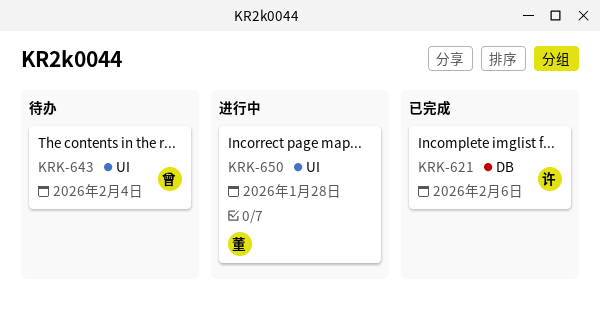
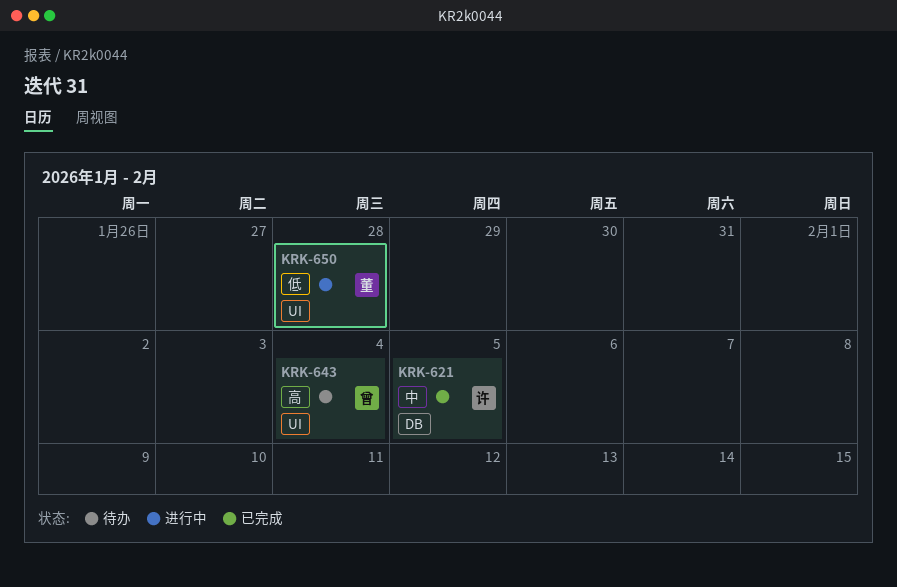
KRK-621, due: Feb 6 -> Feb 5

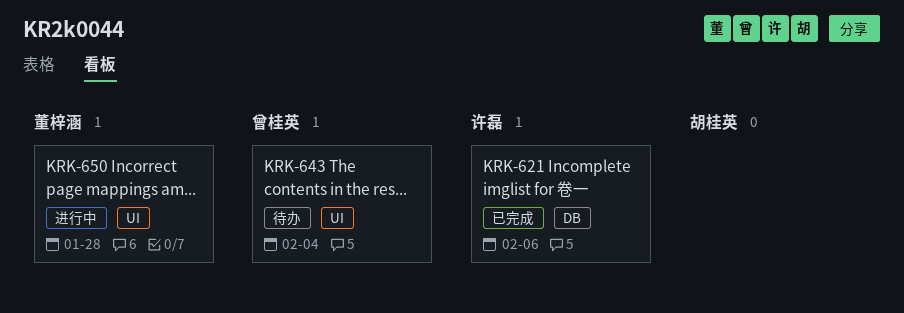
KRK-621, due: Feb 5 -> Feb 6

